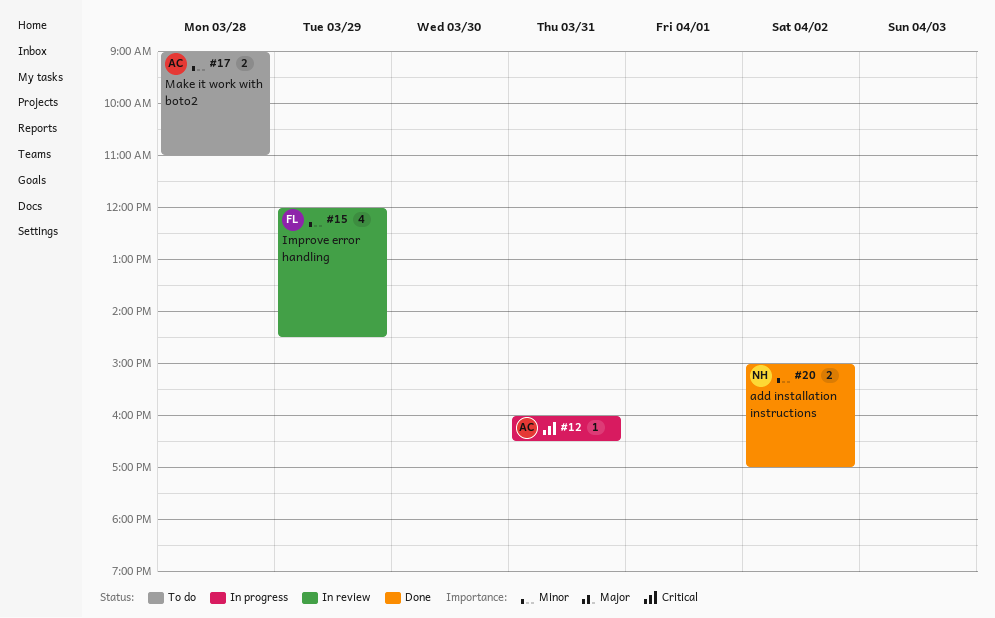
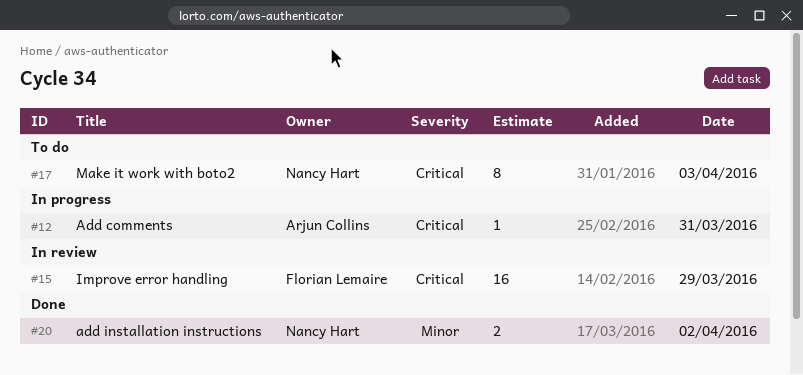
#15, priority: Minor -> Critical
#15, estimate: 4 -> 16
#17, owner: Arjun Collins -> Nancy Hart
#17, priority: Minor -> Critical
#17, estimate: 2 -> 8
#17, day: Mar 28 -> Apr 3

